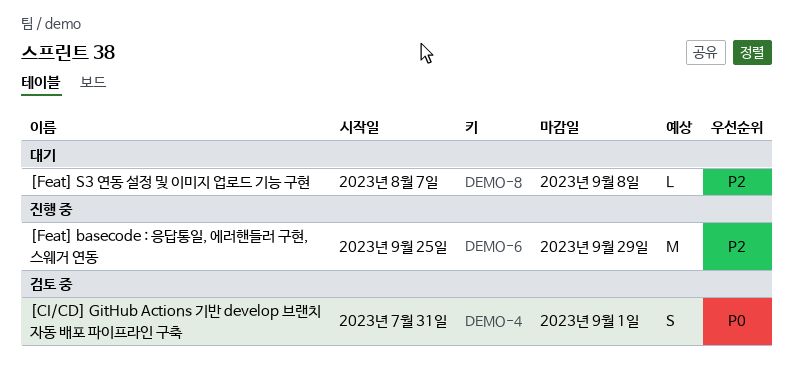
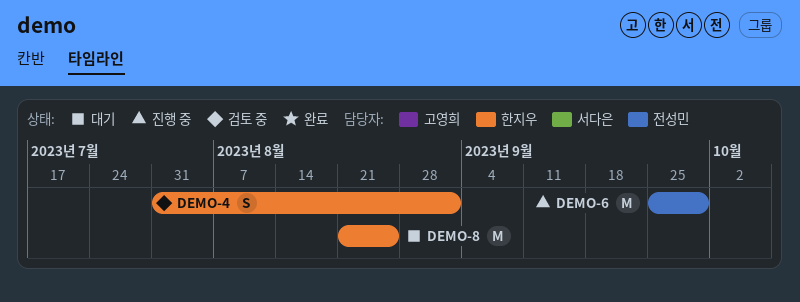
DEMO-8, estimate: L -> M
DEMO-8, start: Aug 7 -> Aug 21
DEMO-8, due: Sep 8 -> Aug 25

